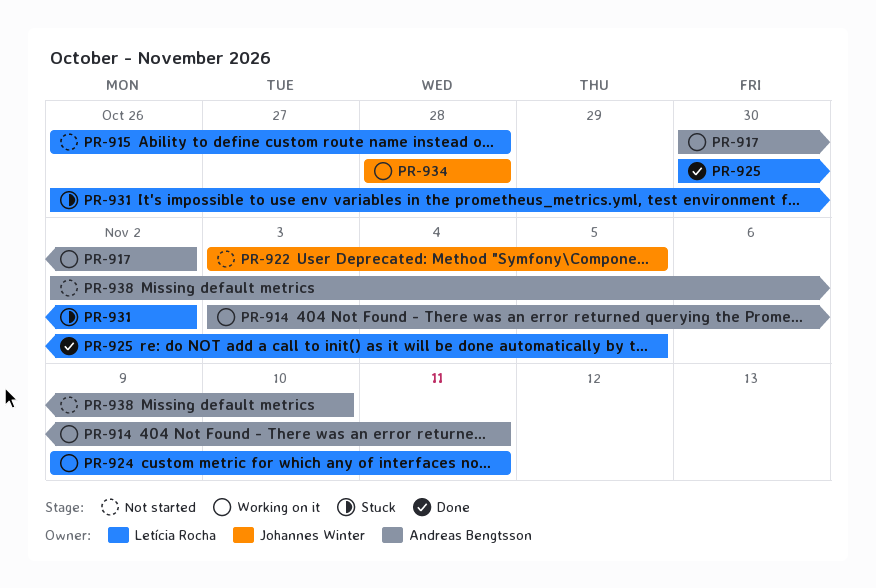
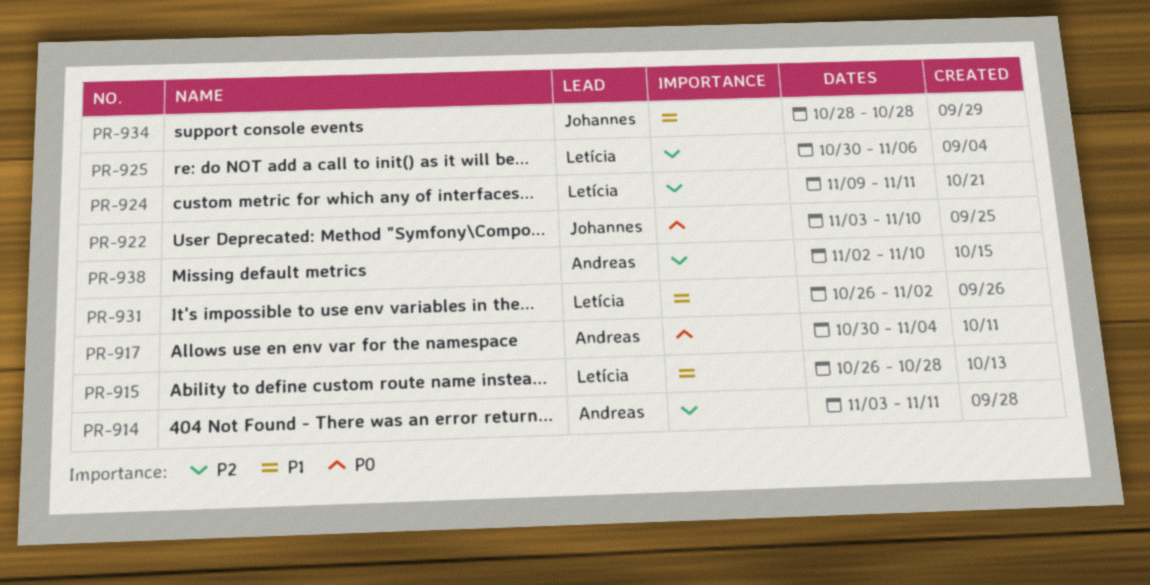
PR-917, due: Nov 2 -> Nov 4
PR-922, due: Nov 5 -> Nov 10
PR-925, due: Nov 5 -> Nov 6

